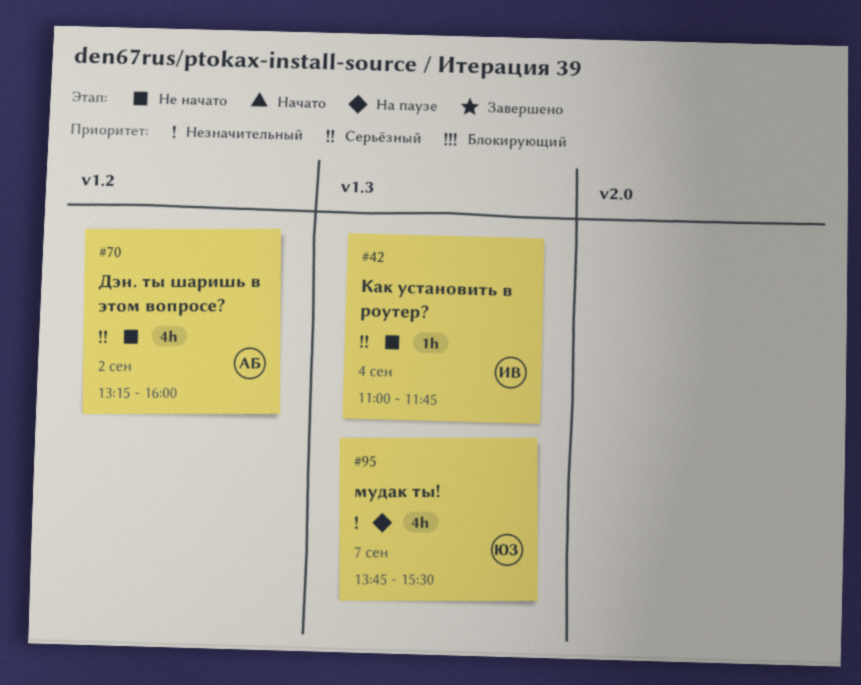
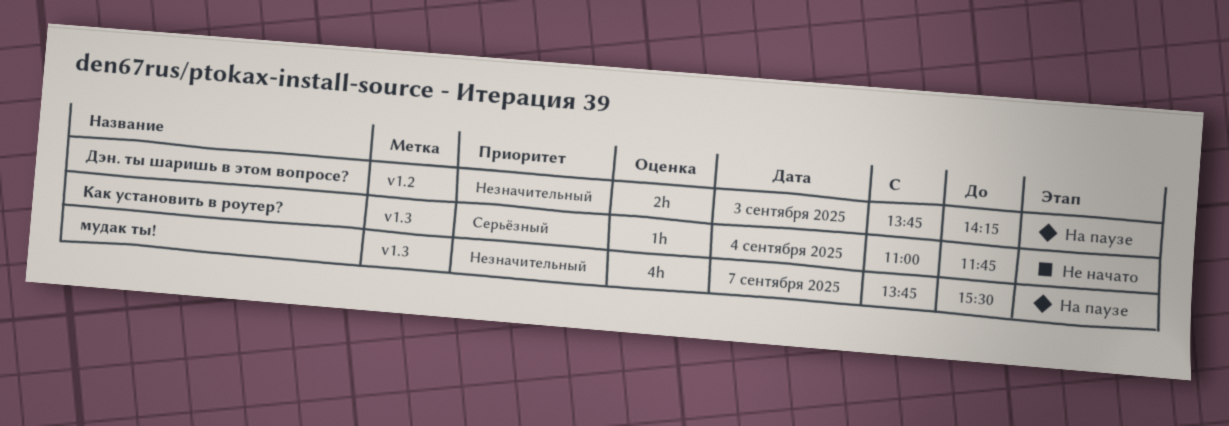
Дэн. ты шаришь в этом вопросе?, status: Не начато -> На паузе
Дэн. ты шаришь в этом вопросе?, priority: Серьёзный -> Незначительный
Дэн. ты шаришь в этом вопросе?, estimate: 4h -> 2h
Дэн. ты шаришь в этом вопросе?, day: Sep 2 -> Sep 3
Дэн. ты шаришь в этом вопросе?, begins: 13:15 -> 13:45
Дэн. ты шаришь в этом вопросе?, ends: 16:00 -> 14:15

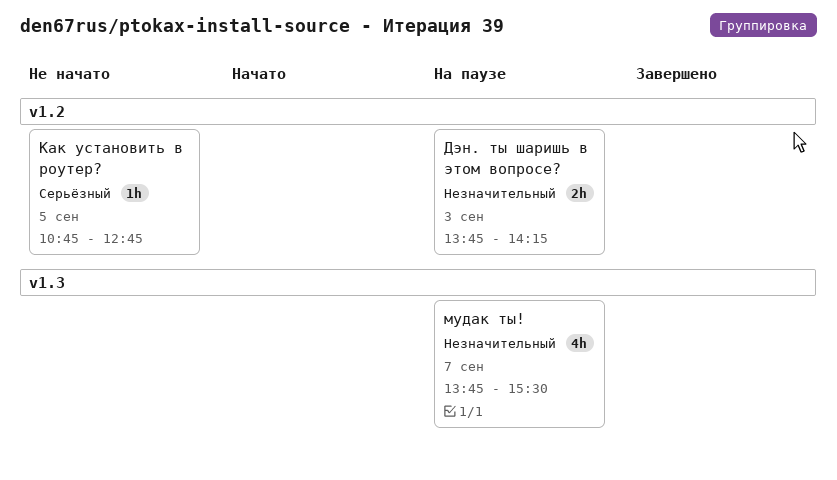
Как установить в роутер?, label: v1.3 -> v1.2
Как установить в роутер?, day: Sep 4 -> Sep 5
Как установить в роутер?, begins: 11:00 -> 10:45
Как установить в роутер?, ends: 11:45 -> 12:45

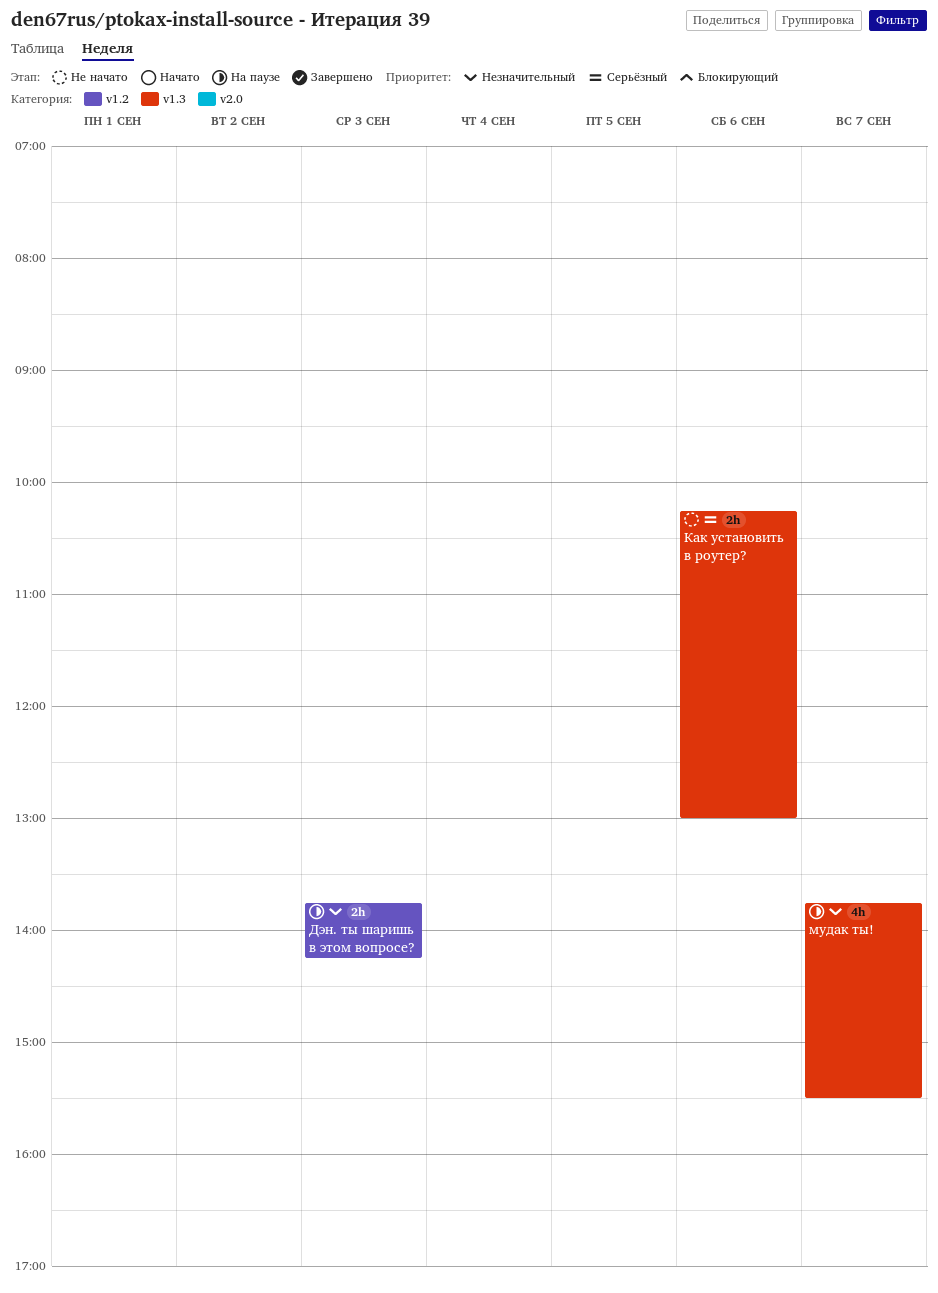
Как установить в роутер?, label: v1.2 -> v1.3
Как установить в роутер?, estimate: 1h -> 2h
Как установить в роутер?, day: Sep 5 -> Sep 6
Как установить в роутер?, begins: 10:45 -> 10:15
Как установить в роутер?, ends: 12:45 -> 13:00

